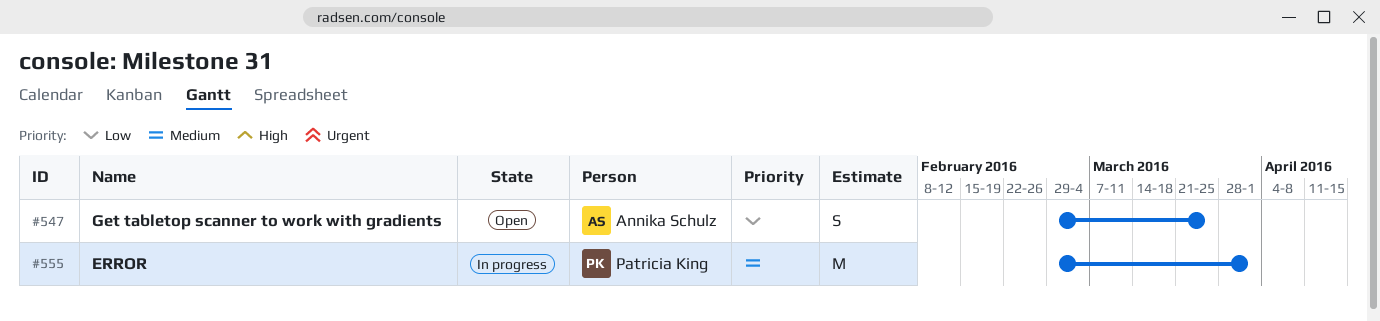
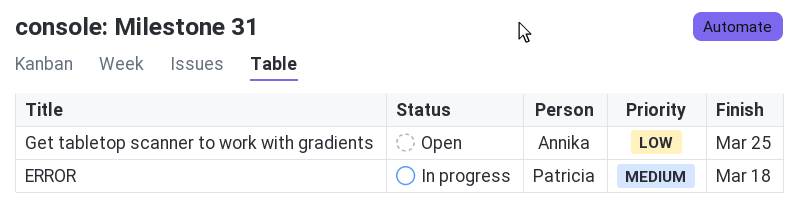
ERROR, due: Apr 1 -> Mar 18

